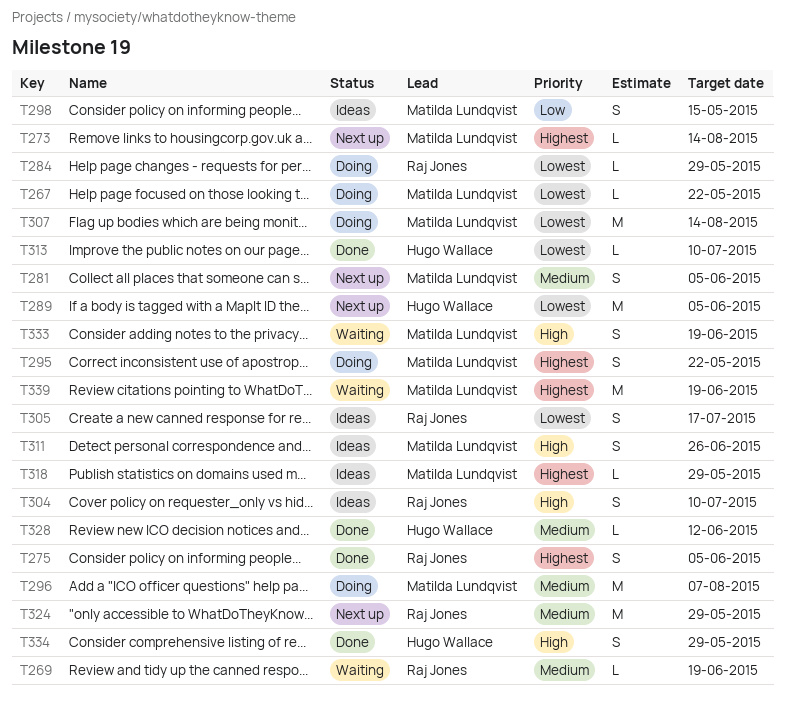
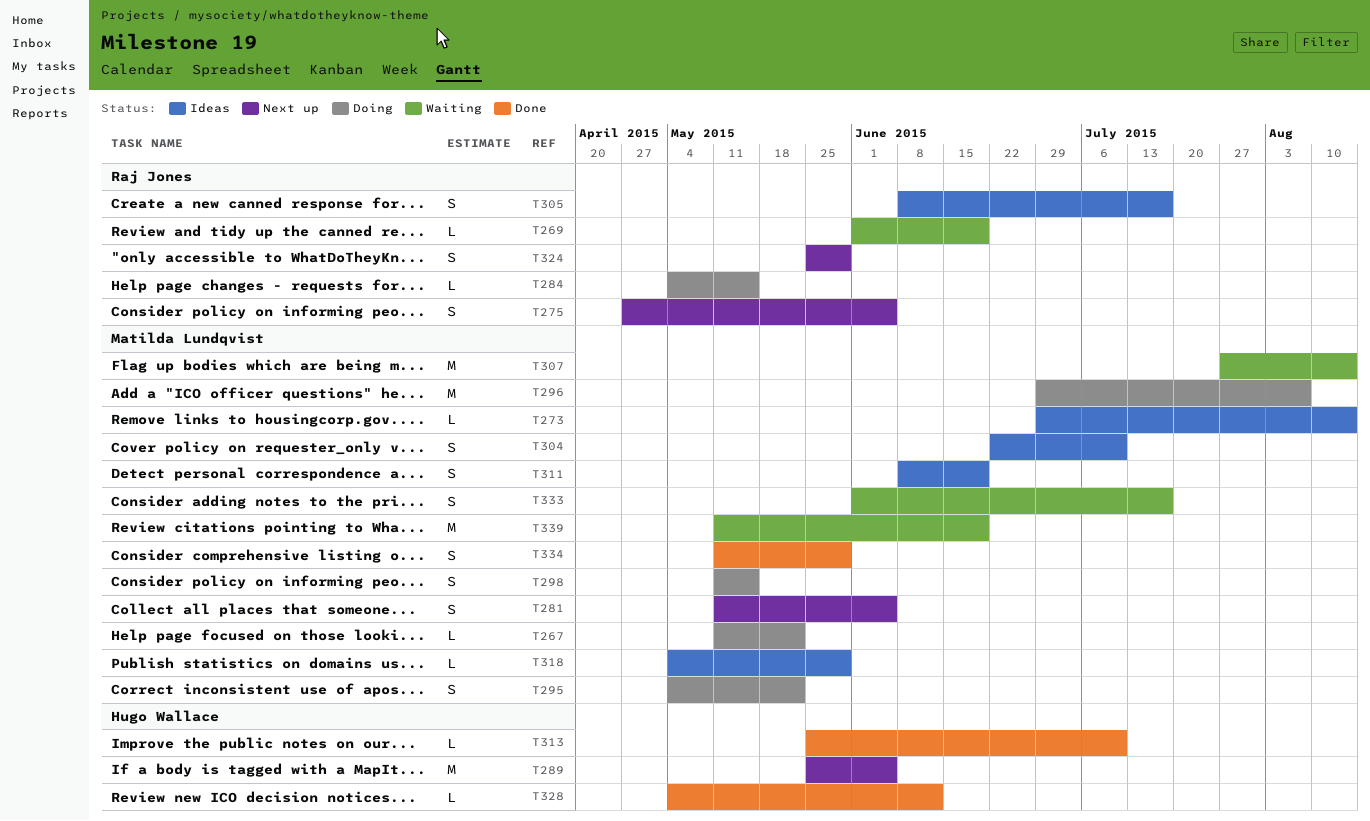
T273, status: Next up -> Ideas
T275, status: Done -> Next up
T284, due: May 29 -> May 15
T298, status: Ideas -> Doing
T304, owner: Raj Jones -> Matilda Lundqvist
T307, status: Doing -> Waiting
T311, due: Jun 26 -> Jun 19
T324, estimate: M -> S
T333, due: Jun 19 -> Jul 17
T334, owner: Hugo Wallace -> Matilda Lundqvist

